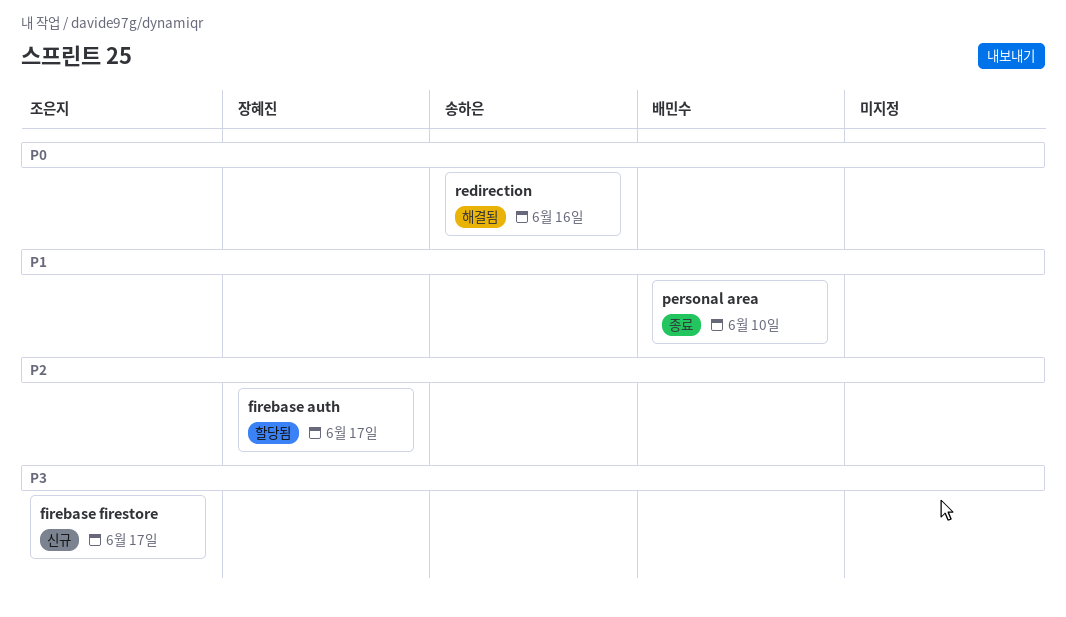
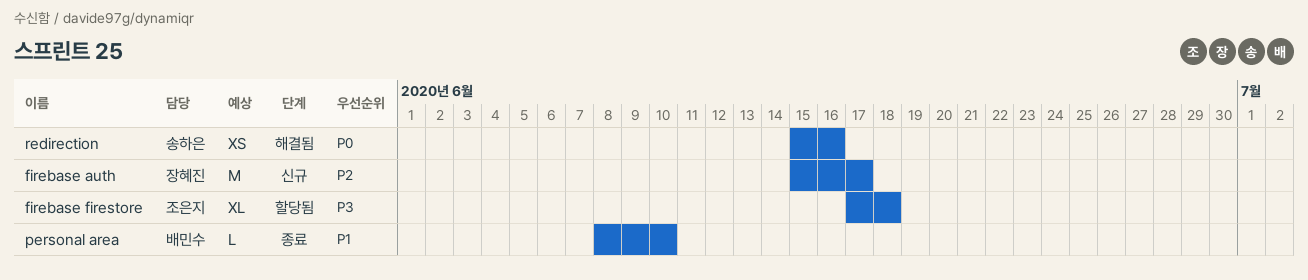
firebase auth, status: 할당됨 -> 신규
firebase firestore, status: 신규 -> 할당됨
firebase firestore, due: Jun 17 -> Jun 18

